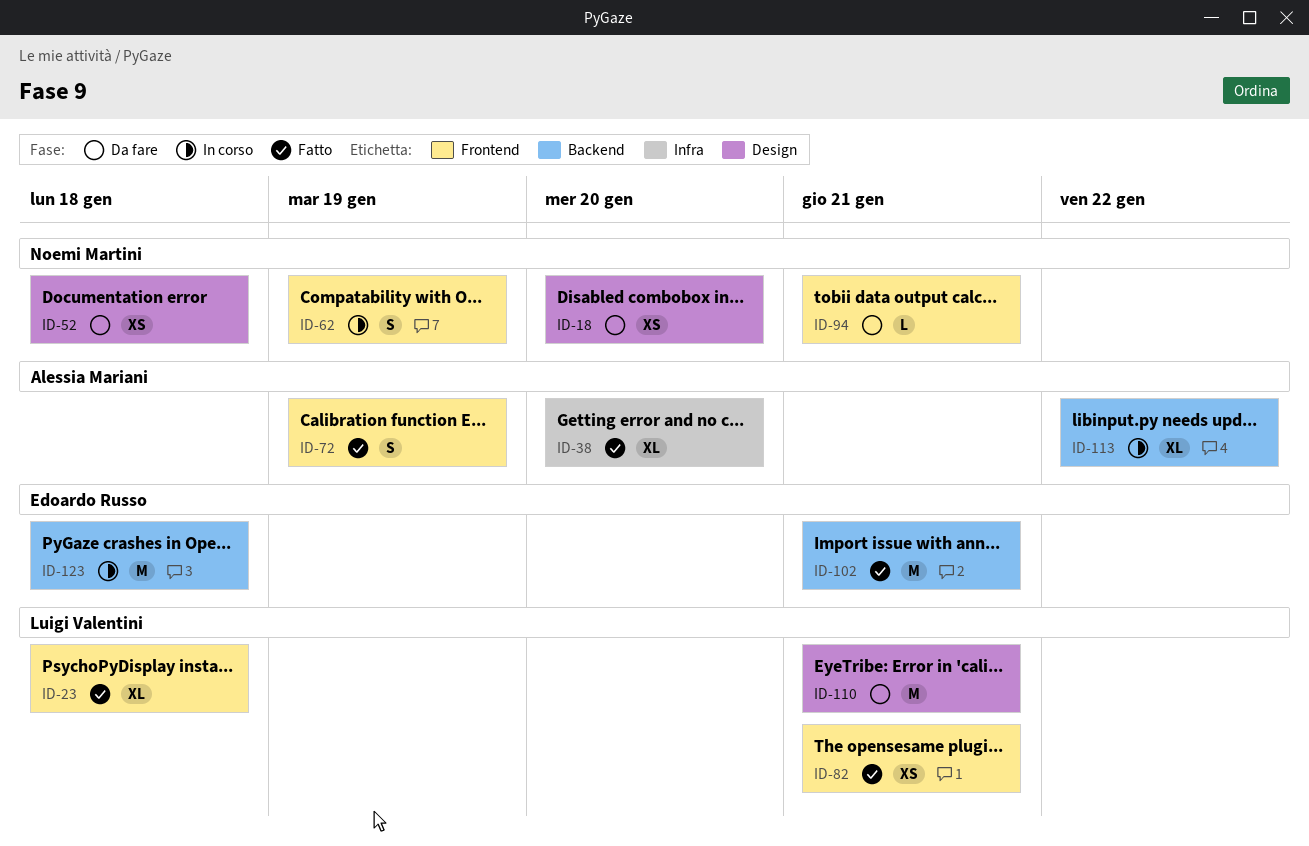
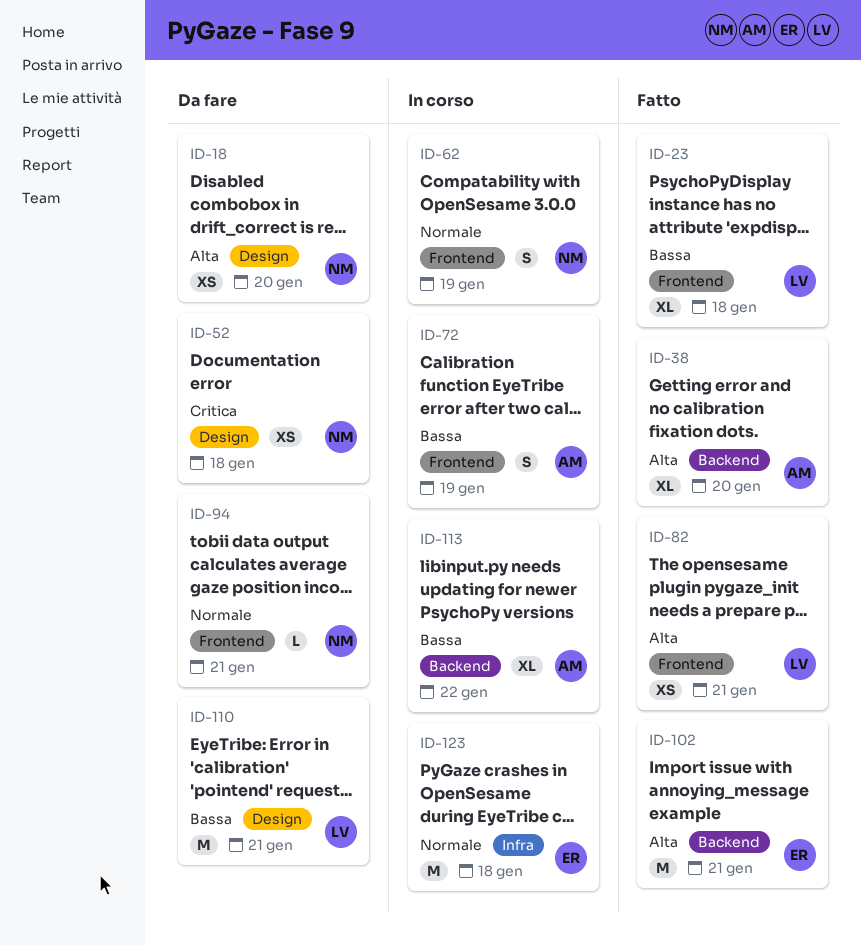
ID-38, label: Infra -> Backend
ID-72, status: Fatto -> In corso
ID-123, label: Backend -> Infra

